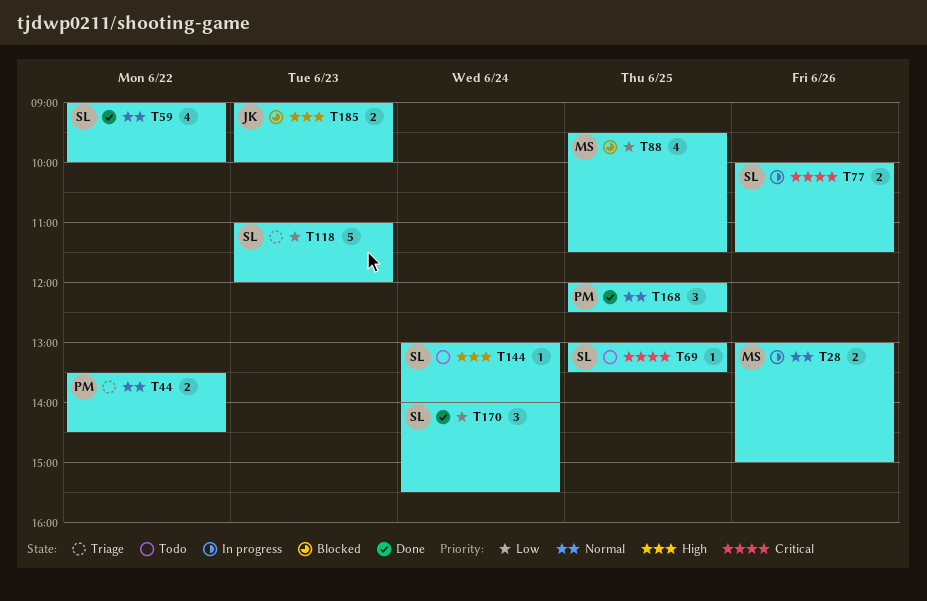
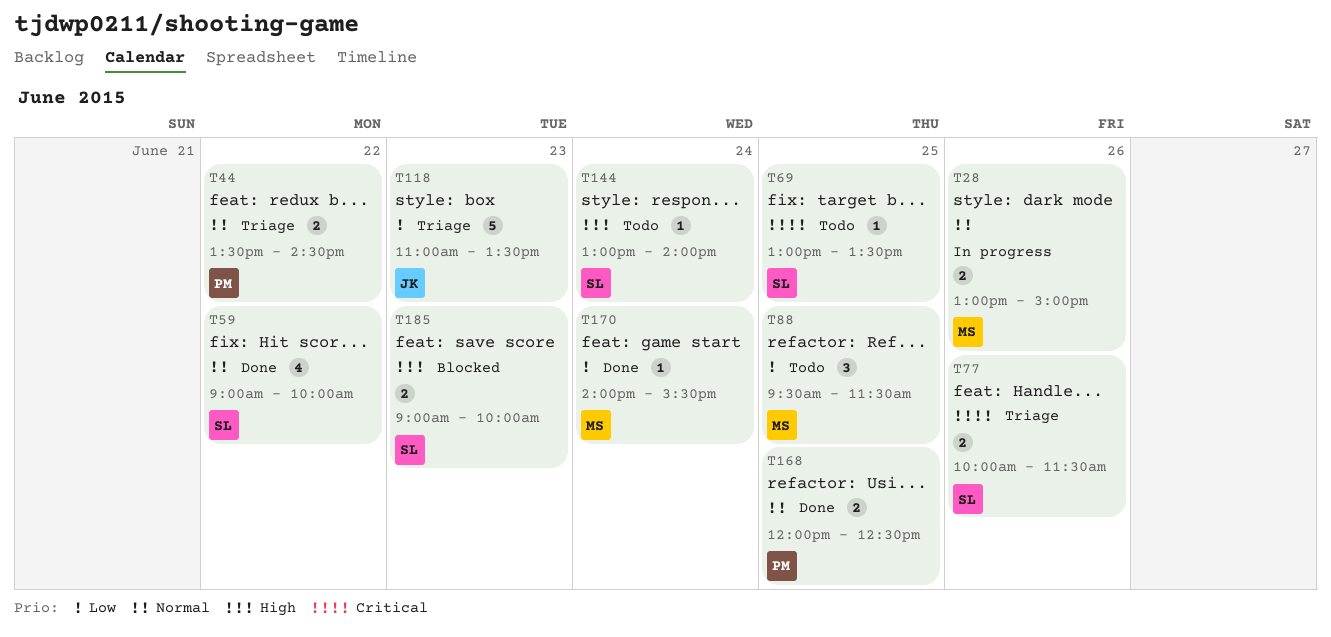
T77, status: In progress -> Triage
T88, status: Blocked -> Todo
T88, estimate: 4 -> 3
T118, owner: SL -> JK
T118, ends: 12:00 -> 13:30
T168, estimate: 3 -> 2
T170, owner: SL -> MS
T170, estimate: 3 -> 1
T185, owner: JK -> SL

